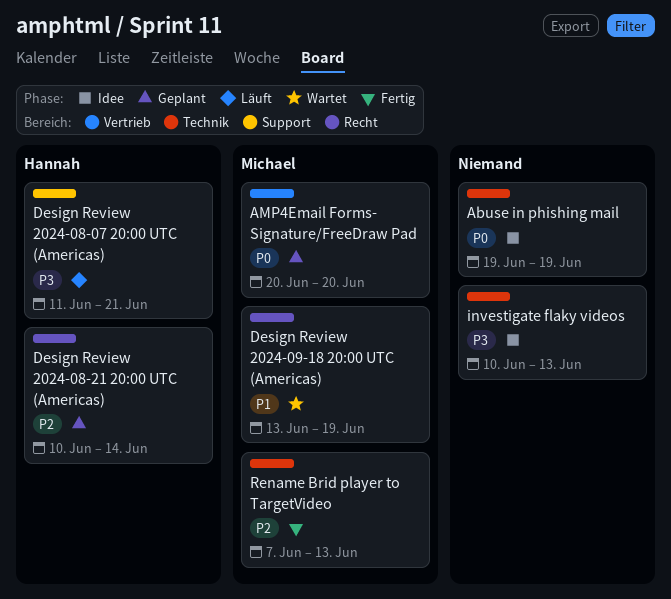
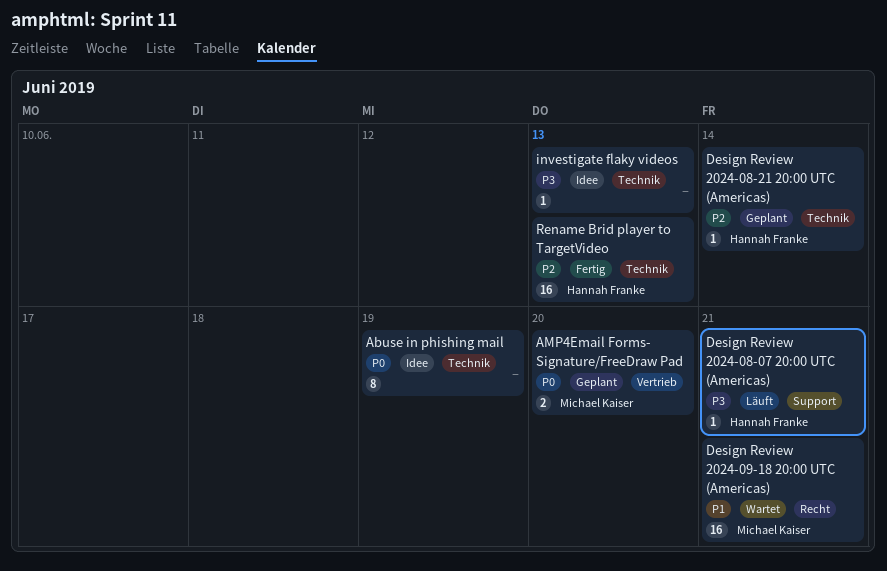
Design Review 2024-08-21 20:00 UTC (Americas), label: Recht -> Technik
Design Review 2024-09-18 20:00 UTC (Americas), due: Jun 19 -> Jun 21
Rename Brid player to TargetVideo, owner: Michael Kaiser -> Hannah Franke

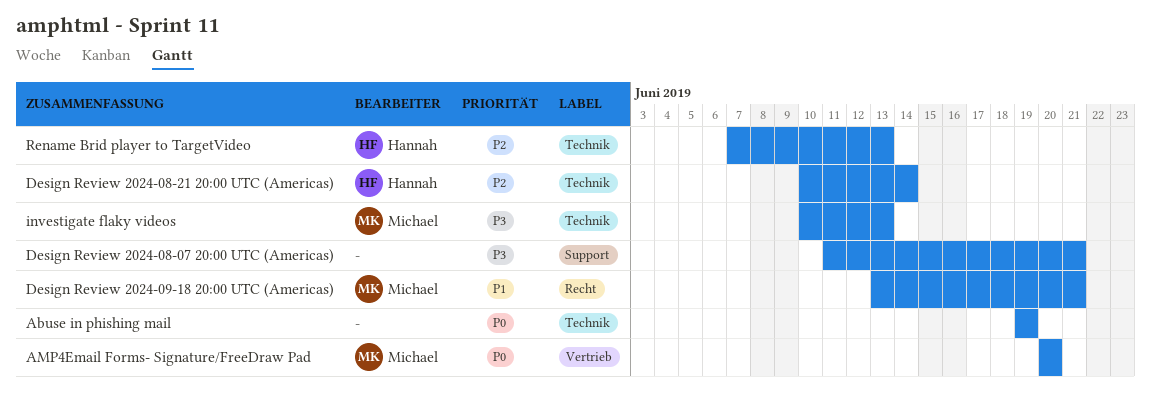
Design Review 2024-08-07 20:00 UTC (Americas), owner: Hannah Franke -> none
investigate flaky videos, owner: none -> Michael Kaiser

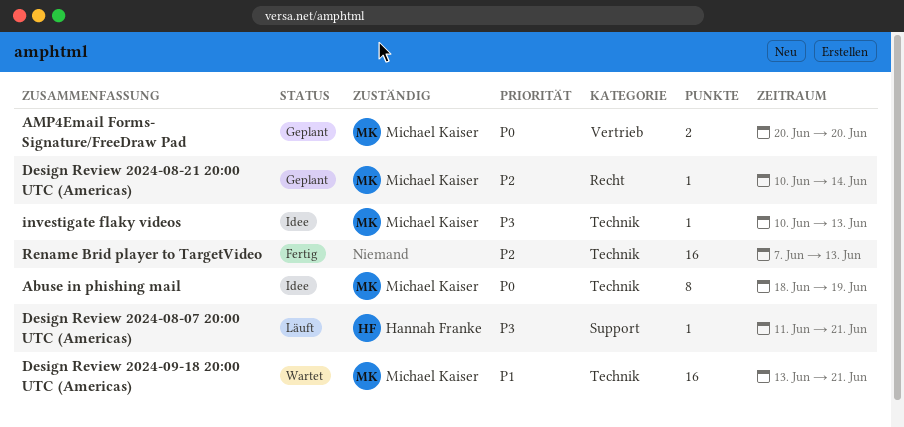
Abuse in phishing mail, owner: none -> Michael Kaiser
Abuse in phishing mail, start: Jun 19 -> Jun 18
Design Review 2024-08-07 20:00 UTC (Americas), owner: none -> Hannah Franke
Design Review 2024-08-21 20:00 UTC (Americas), owner: Hannah Franke -> Michael Kaiser
Design Review 2024-08-21 20:00 UTC (Americas), label: Technik -> Recht
Design Review 2024-09-18 20:00 UTC (Americas), label: Recht -> Technik
Rename Brid player to TargetVideo, owner: Hannah Franke -> none

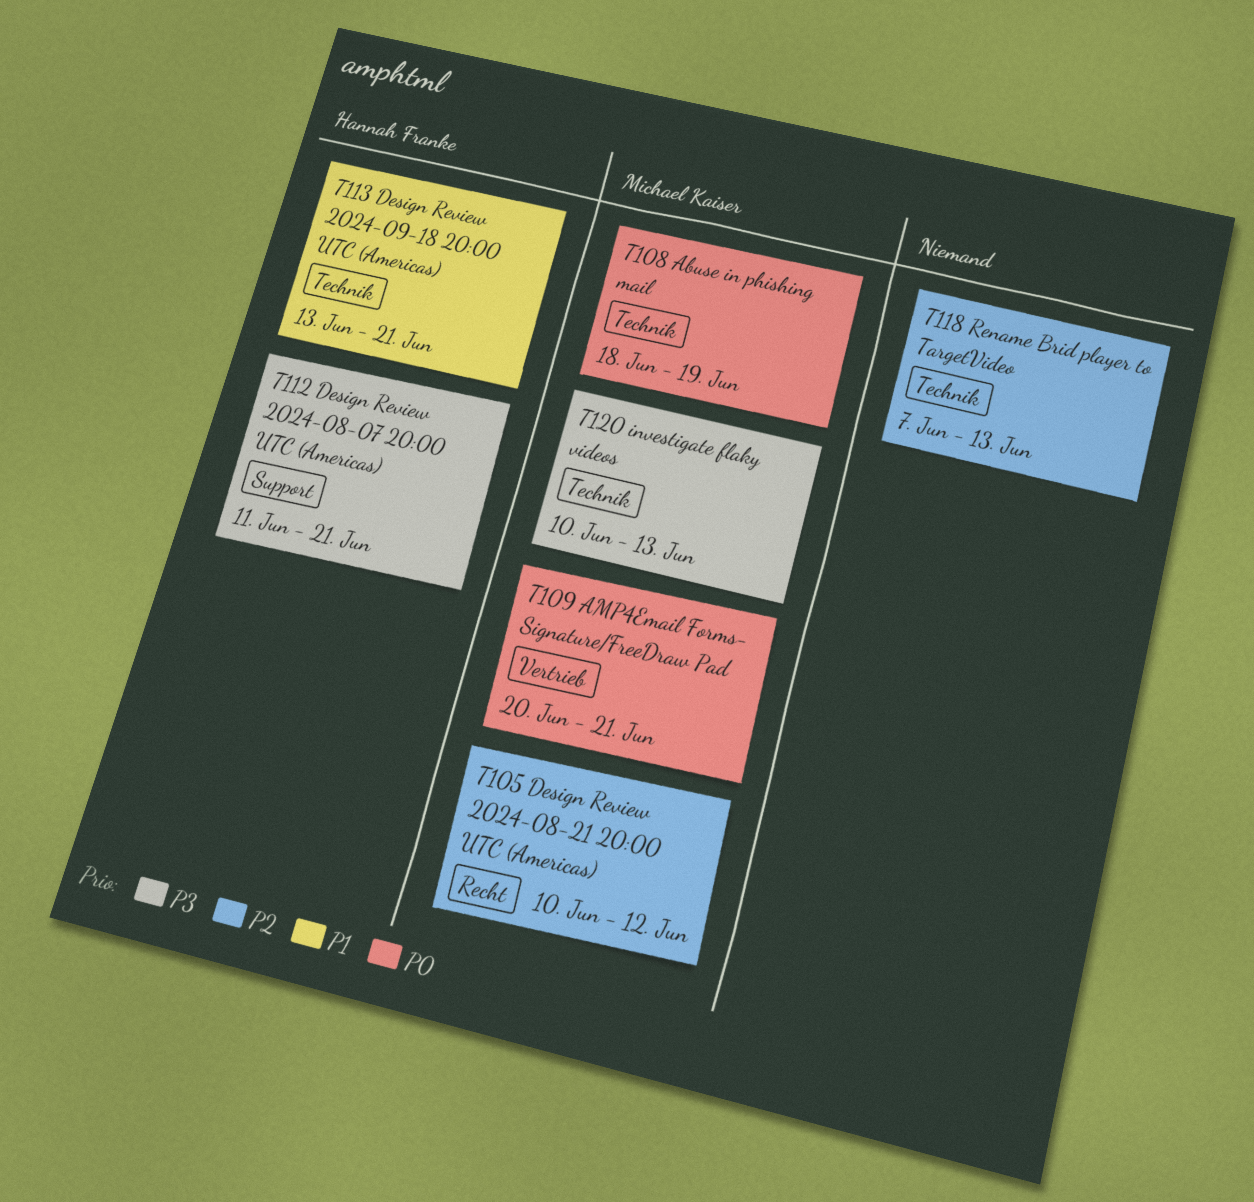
AMP4Email Forms- Signature/FreeDraw Pad, due: Jun 20 -> Jun 21
Design Review 2024-08-21 20:00 UTC (Americas), due: Jun 14 -> Jun 12
Design Review 2024-09-18 20:00 UTC (Americas), owner: Michael Kaiser -> Hannah Franke

